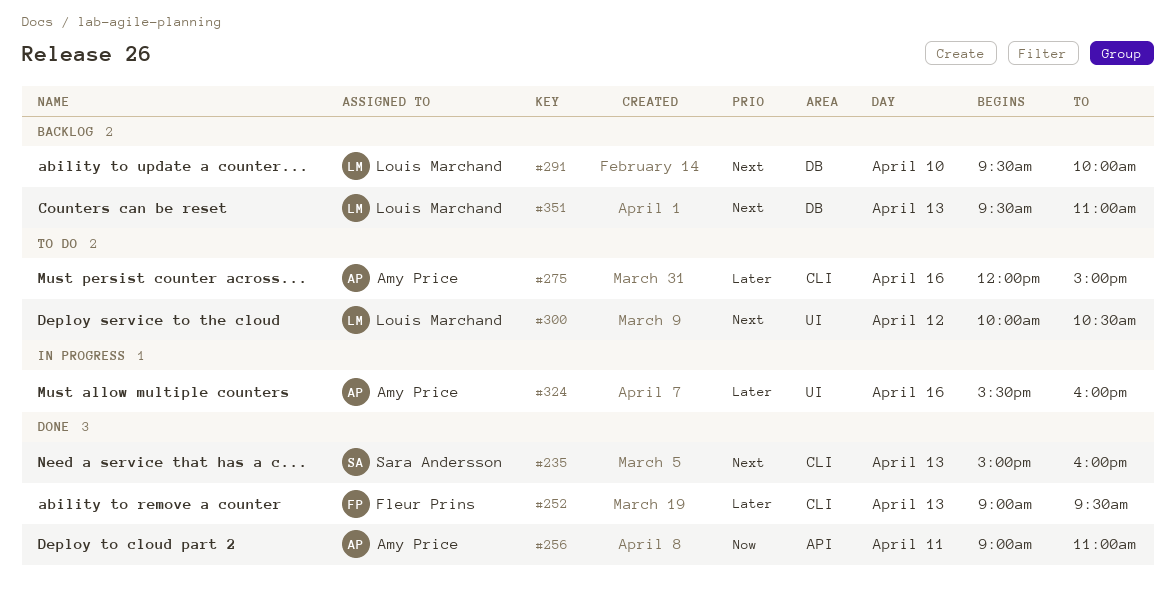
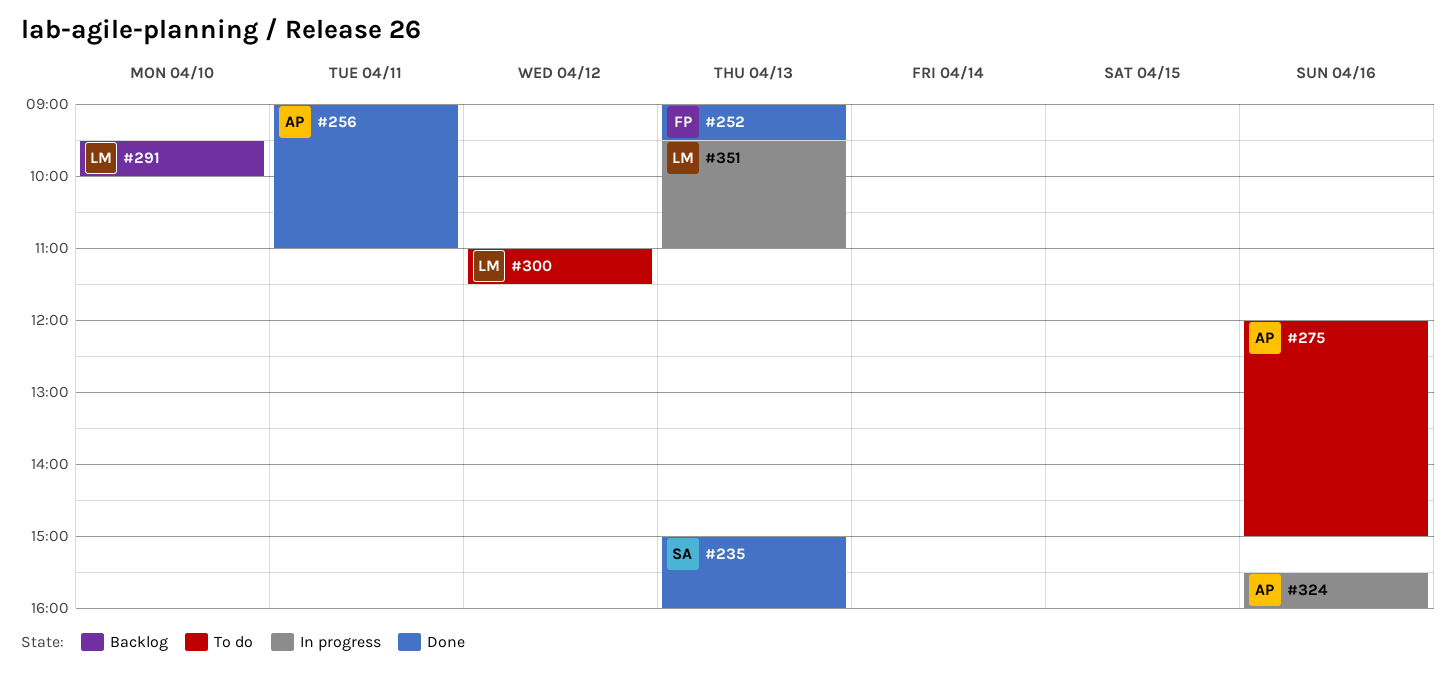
#300, begins: 10:00 -> 11:00
#300, ends: 10:30 -> 11:30
#351, status: Backlog -> In progress

